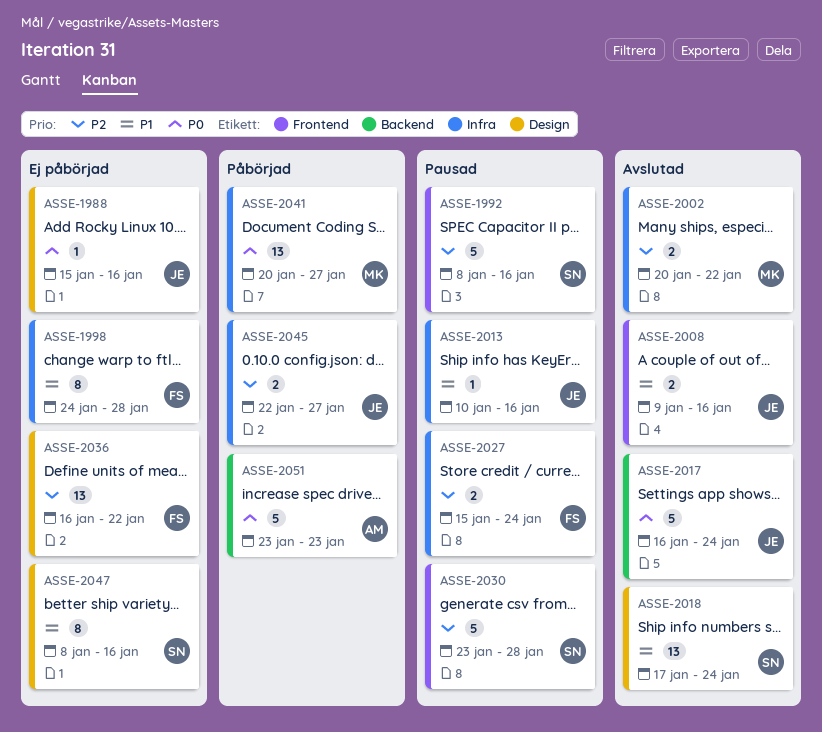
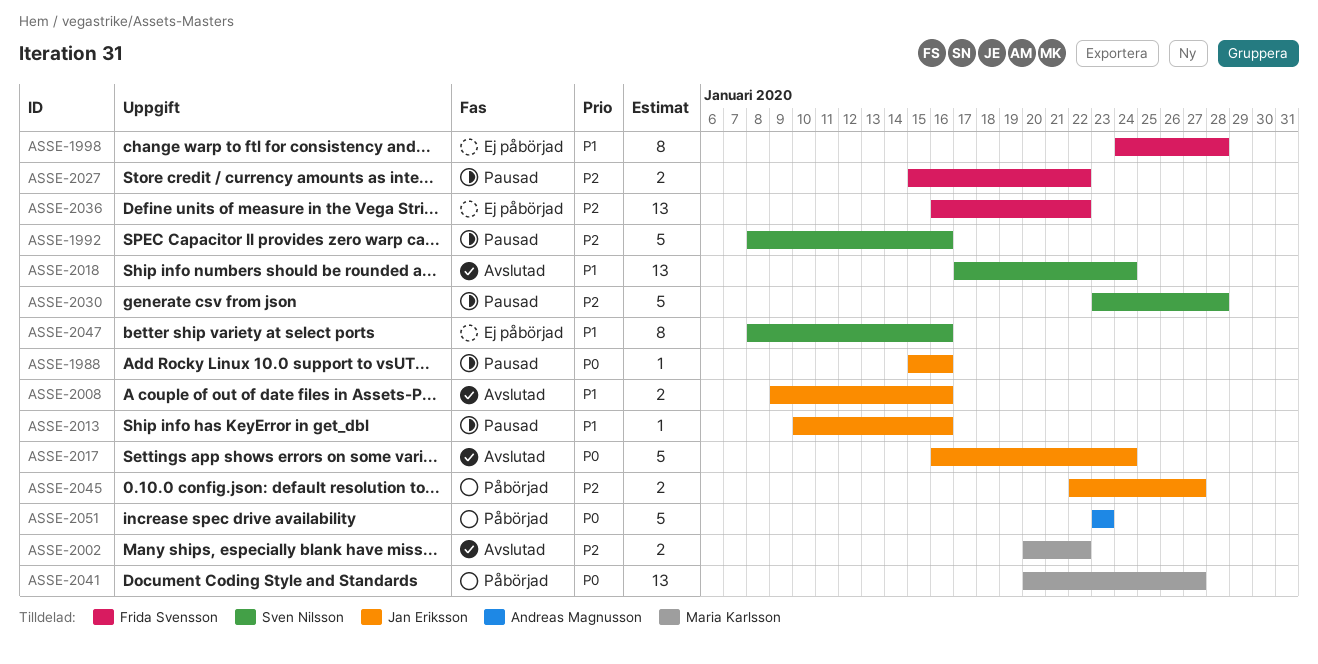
ASSE-1988, status: Ej påbörjad -> Pausad
ASSE-2027, due: Jan 24 -> Jan 22

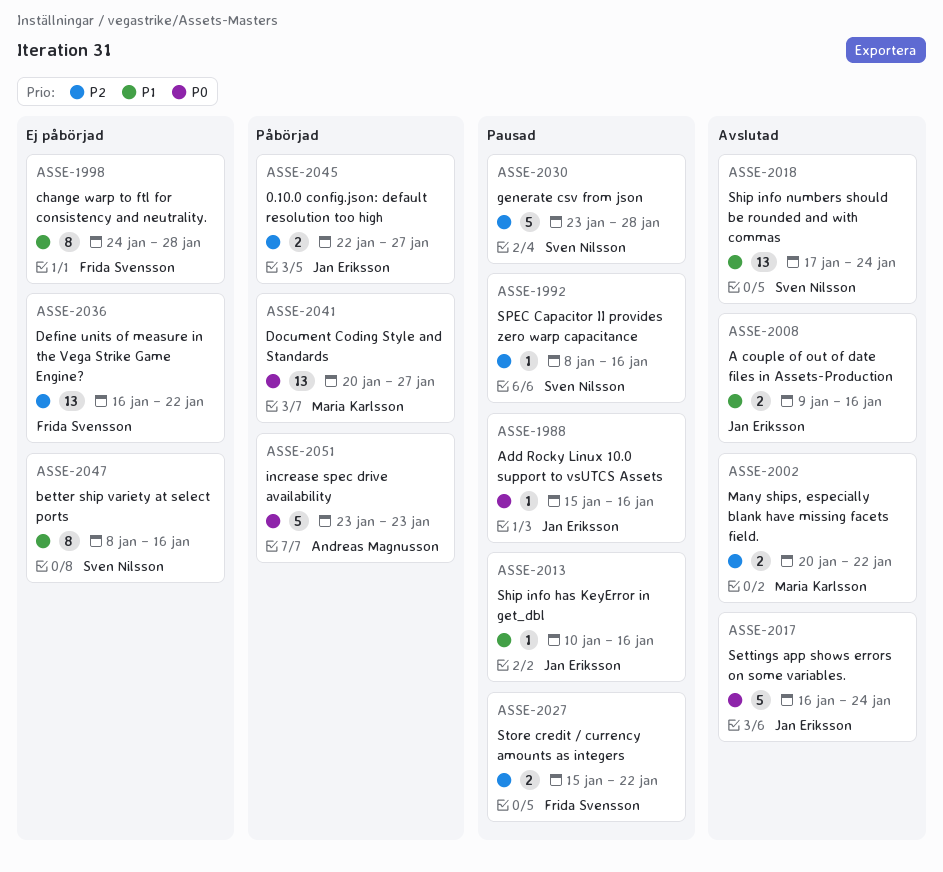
ASSE-1992, estimate: 5 -> 1

